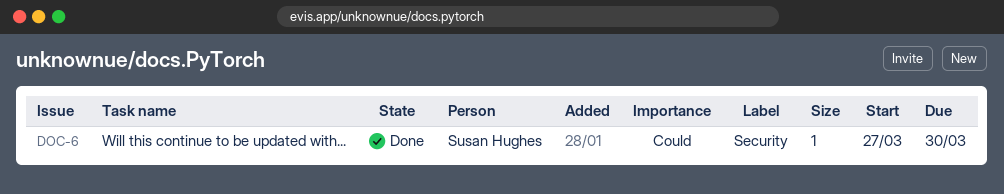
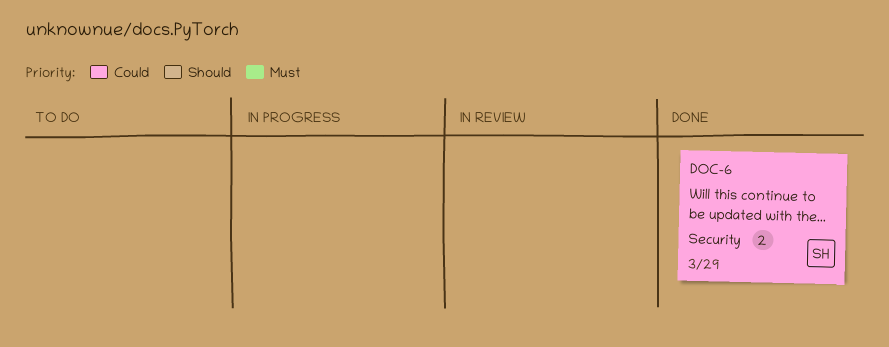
DOC-6, estimate: 1 -> 2
DOC-6, due: Mar 30 -> Mar 29

